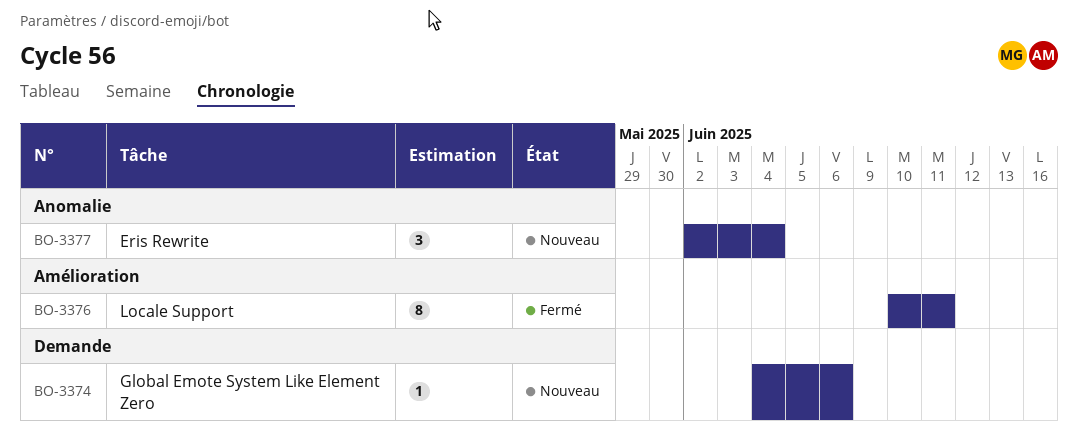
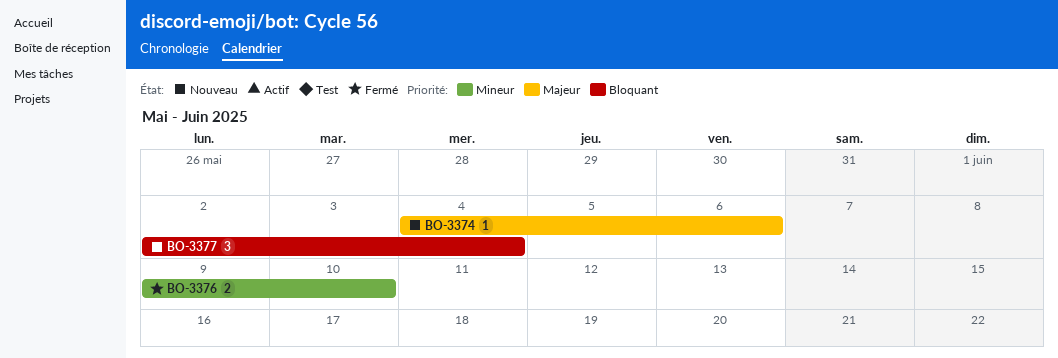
BO-3376, estimate: 8 -> 2
BO-3376, start: Jun 10 -> Jun 9
BO-3376, due: Jun 11 -> Jun 10

